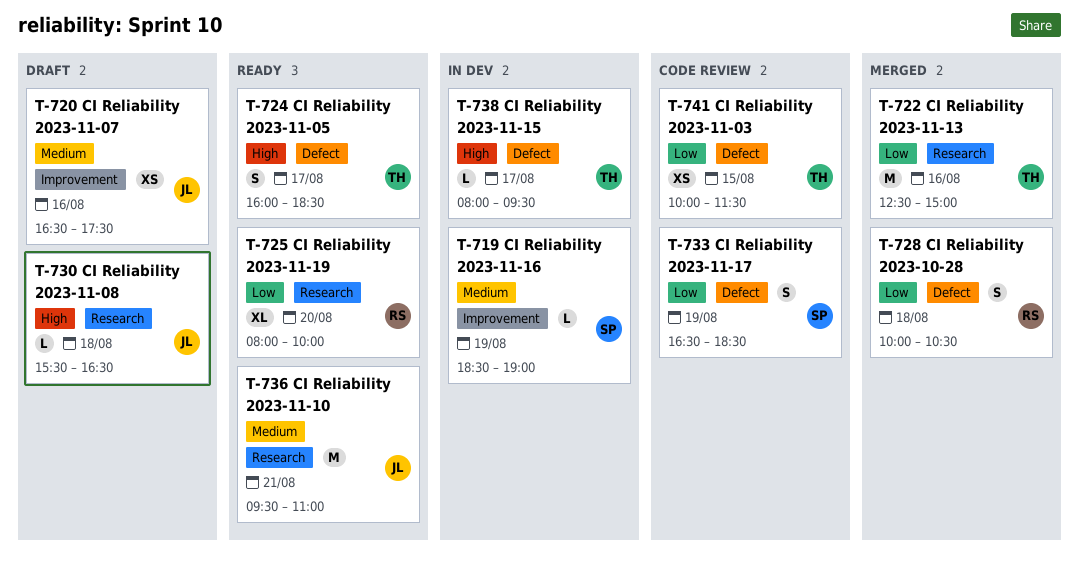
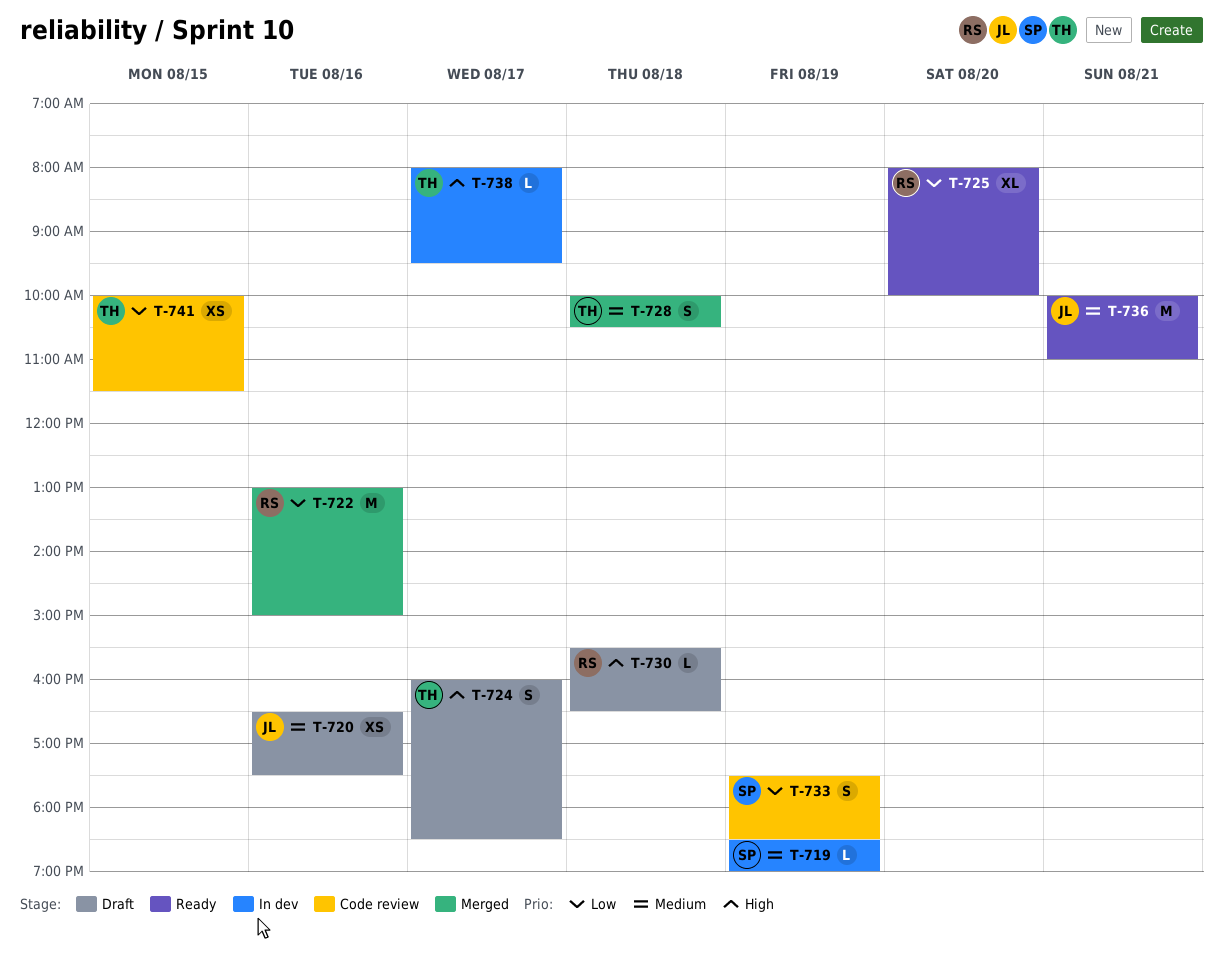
T-722, owner: TH -> RS
T-722, begins: 12:30 -> 13:00
T-724, status: Ready -> Draft
T-728, owner: RS -> TH
T-728, priority: Low -> Medium
T-730, owner: JL -> RS
T-733, begins: 16:30 -> 17:30
T-736, begins: 09:30 -> 10:00

